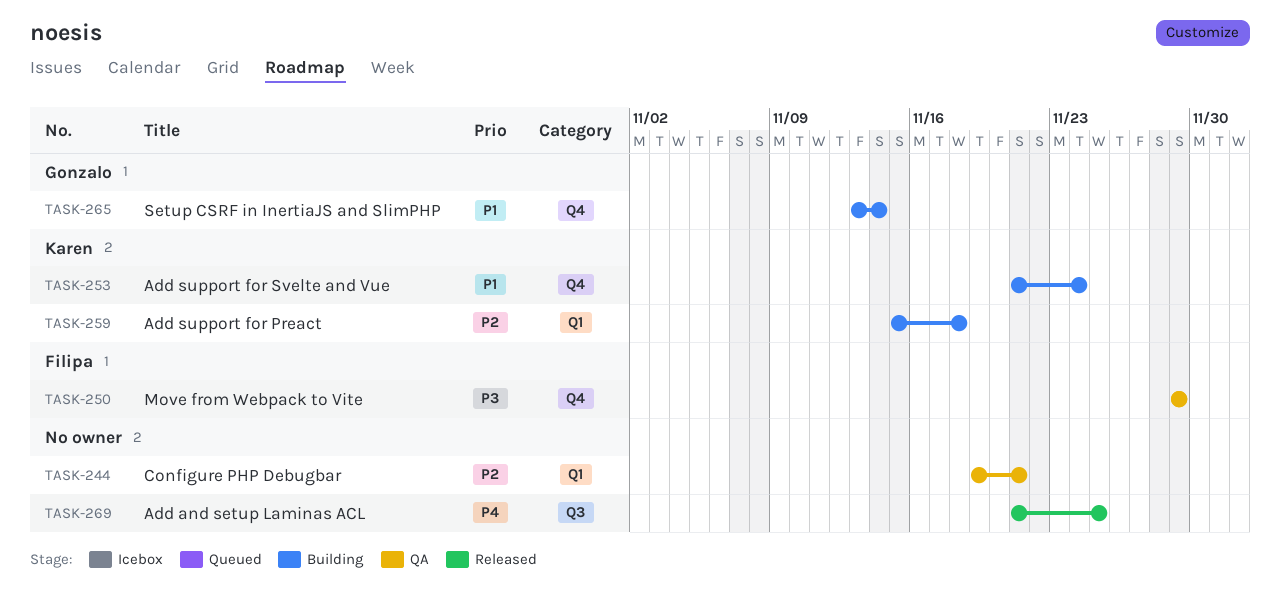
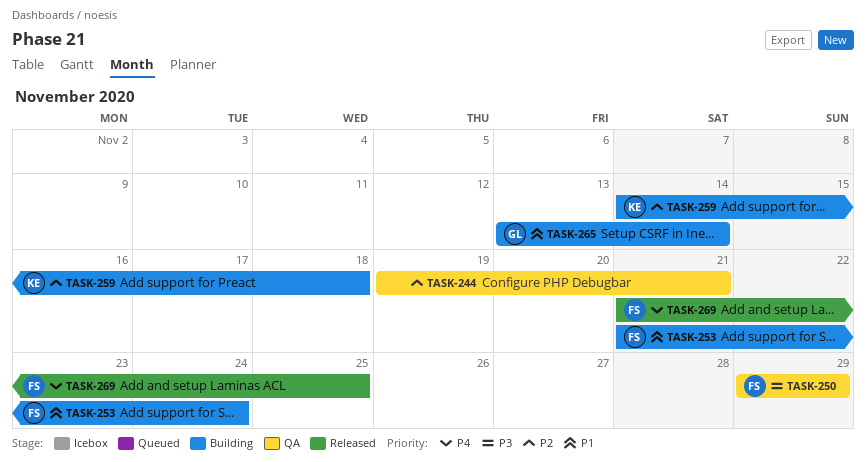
TASK-253, owner: Karen -> Filipa
TASK-259, start: Nov 15 -> Nov 14
TASK-269, owner: none -> Filipa

